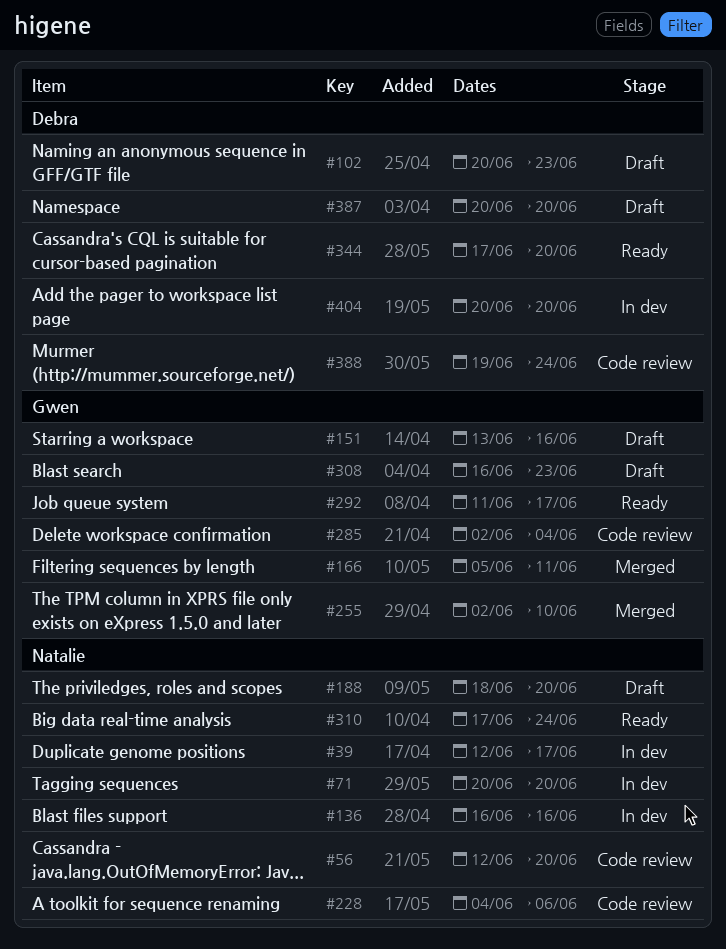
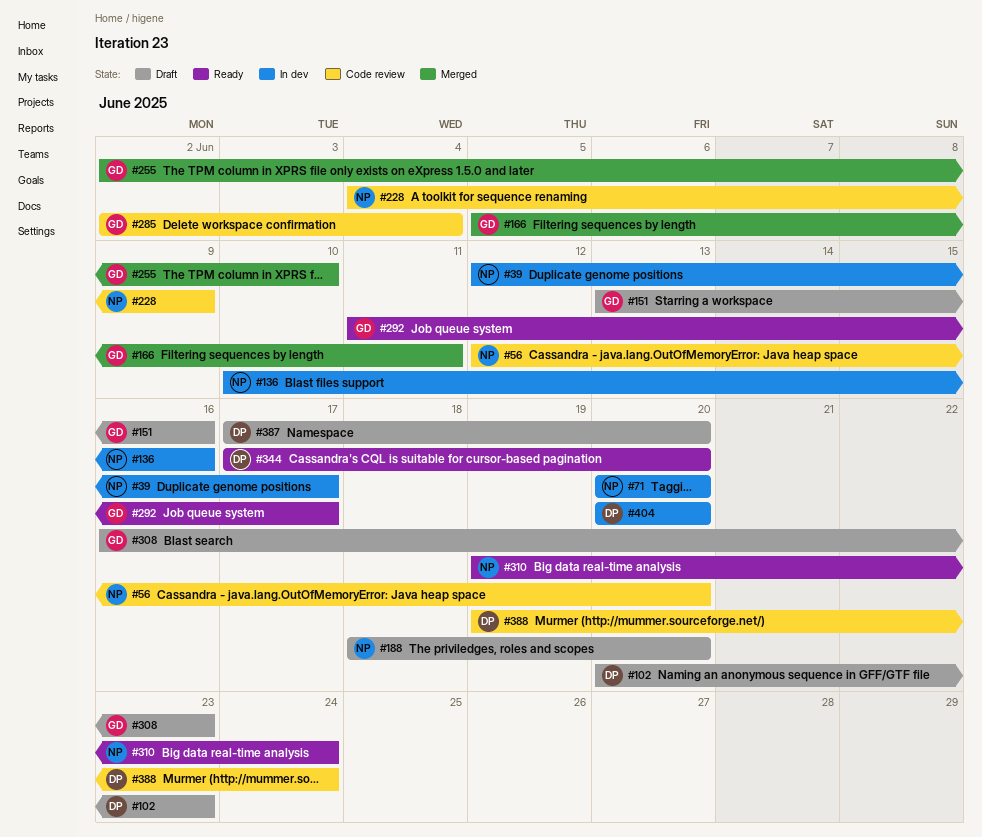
#136, start: Jun 16 -> Jun 10
#228, due: Jun 6 -> Jun 9
#310, start: Jun 17 -> Jun 19
#387, start: Jun 20 -> Jun 17

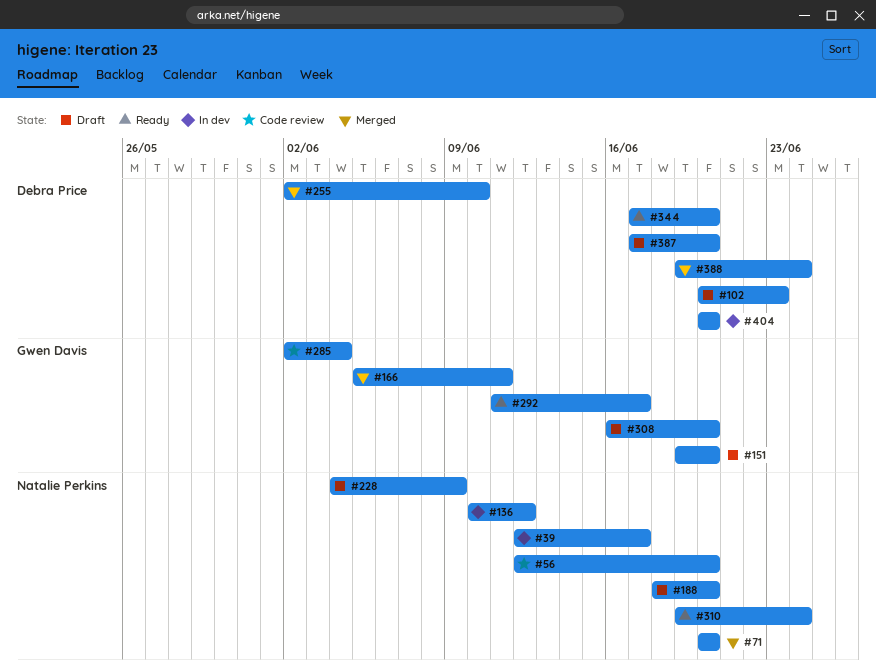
#71, status: In dev -> Merged
#136, due: Jun 16 -> Jun 12
#151, start: Jun 13 -> Jun 19
#151, due: Jun 16 -> Jun 20
#228, status: Code review -> Draft
#255, owner: Gwen Davis -> Debra Price
#308, due: Jun 23 -> Jun 20
#388, status: Code review -> Merged

